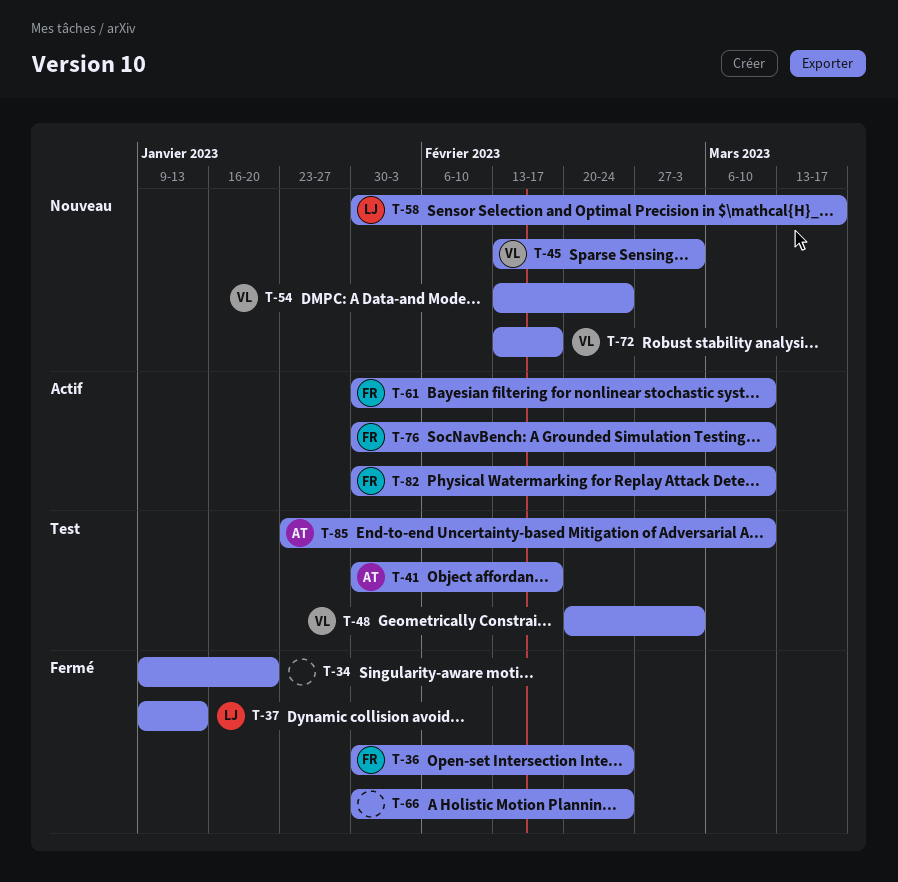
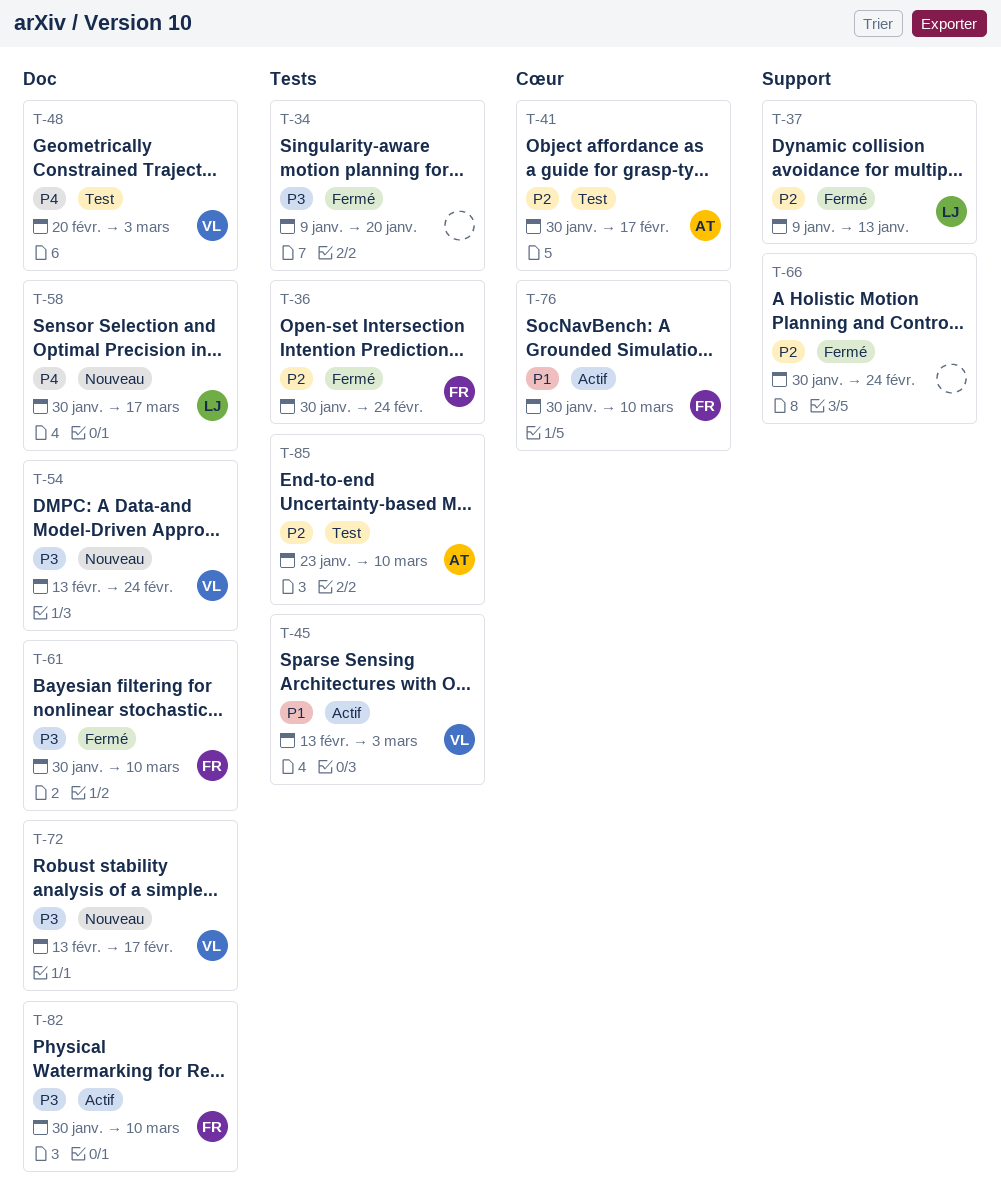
T-45, status: Nouveau -> Actif
T-61, status: Actif -> Fermé

